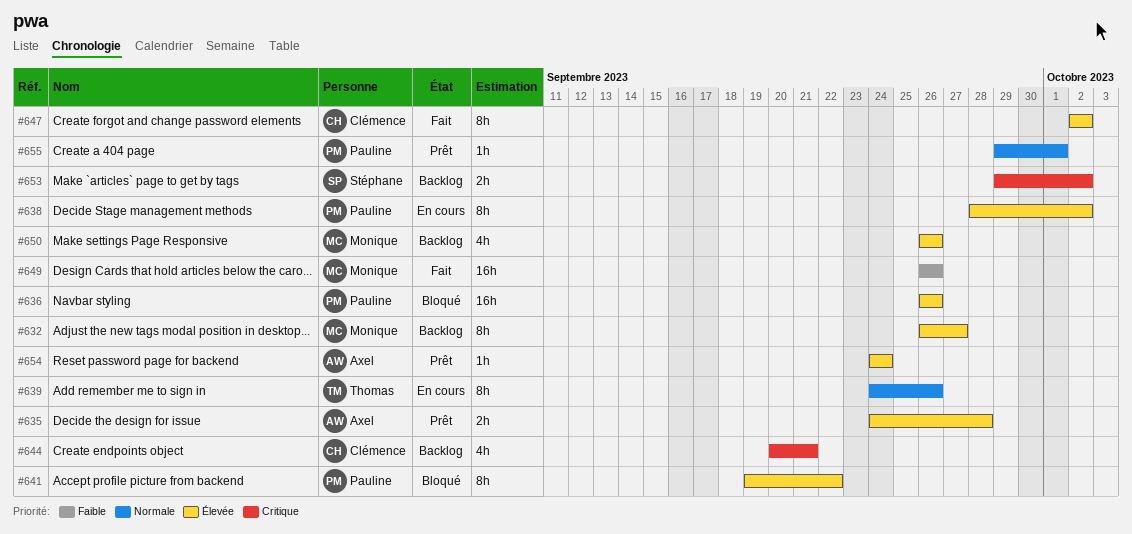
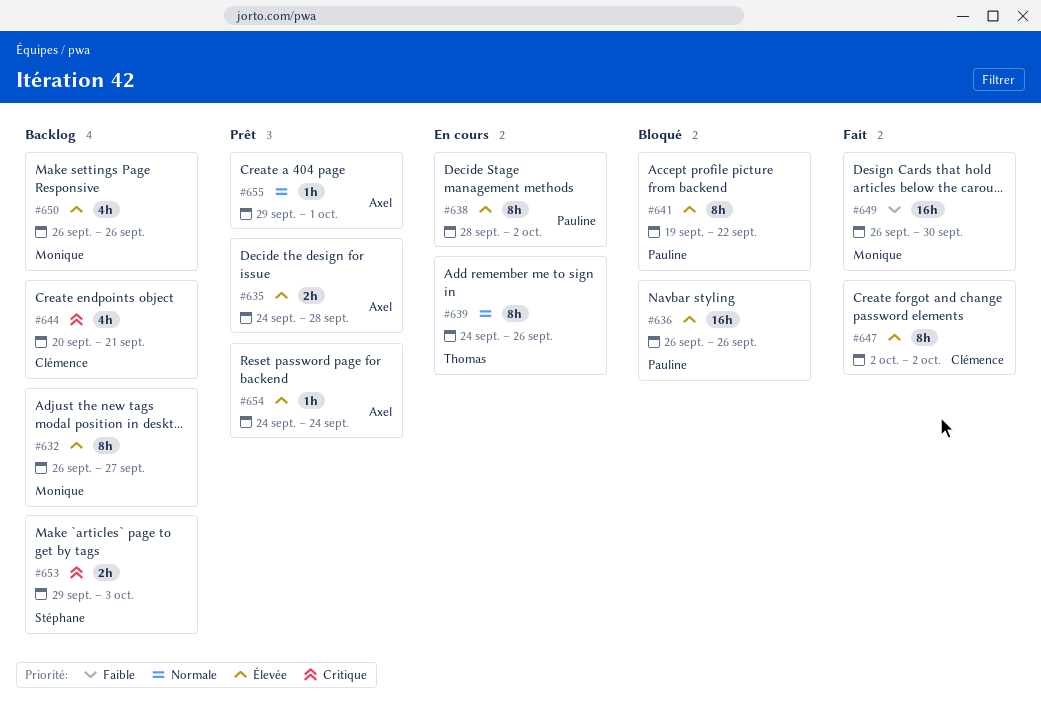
#649, due: Sep 26 -> Sep 30
#653, due: Oct 2 -> Oct 3
#655, owner: Pauline -> Axel

